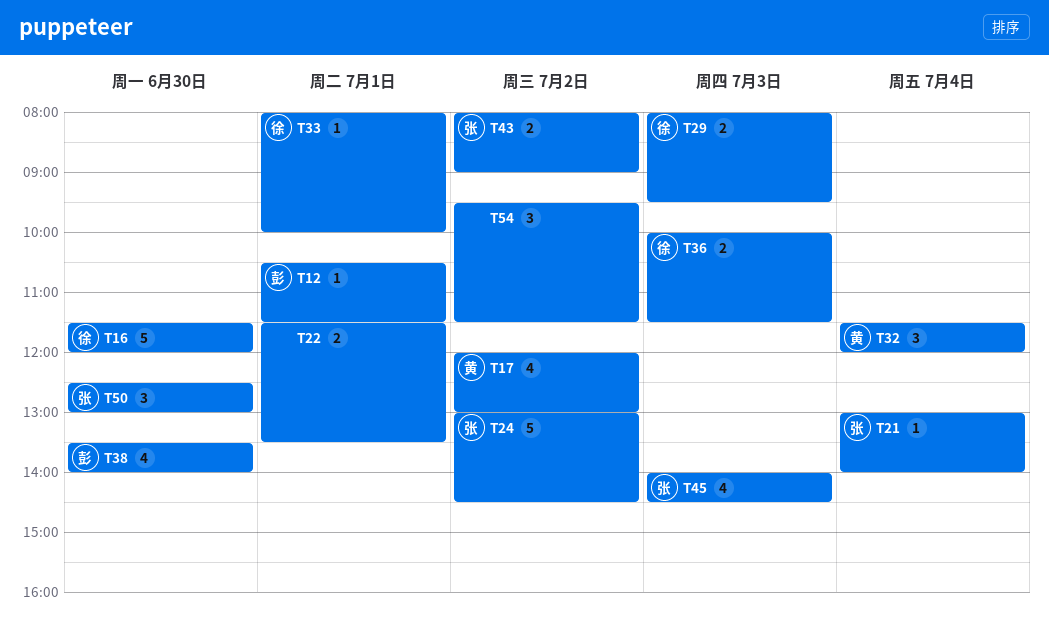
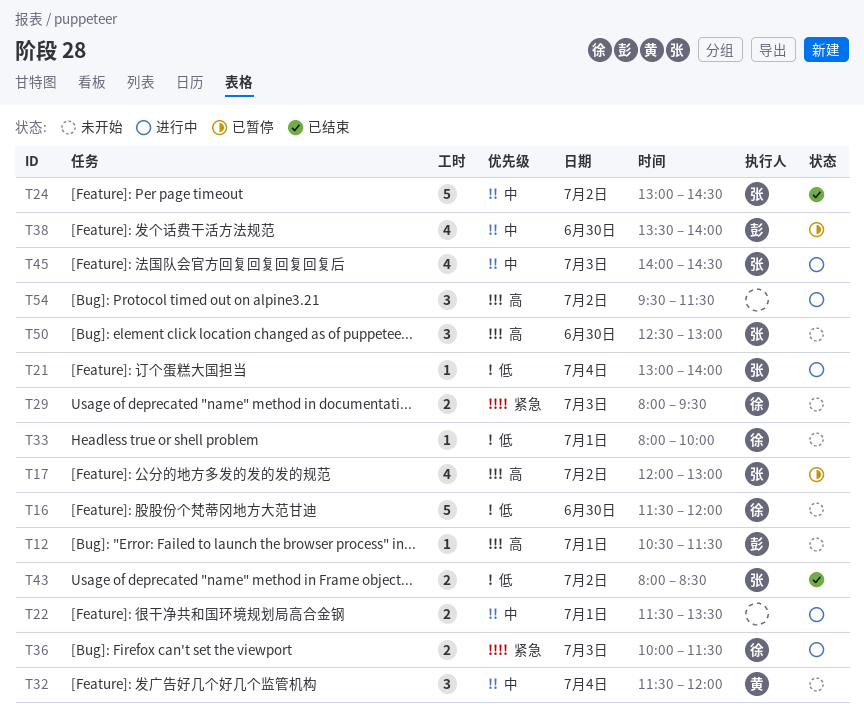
T17, owner: 黄 -> 张
T43, ends: 09:00 -> 08:30

